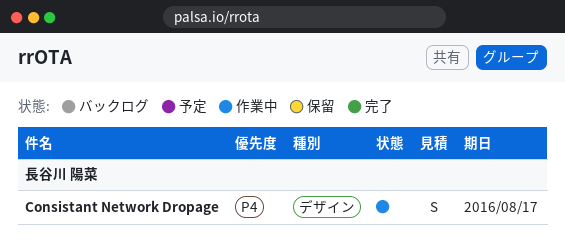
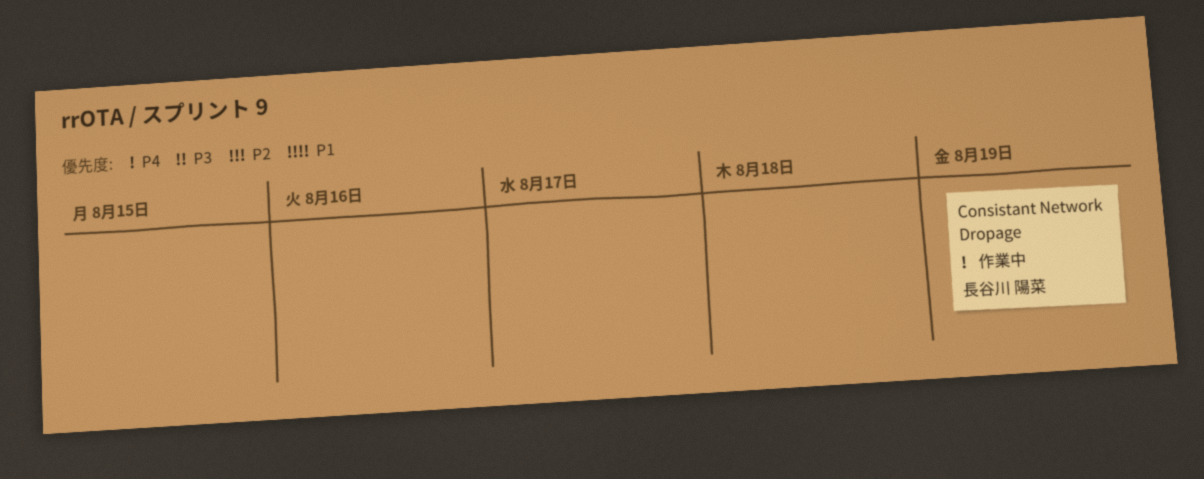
Consistant Network Dropage, due: Aug 17 -> Aug 19

